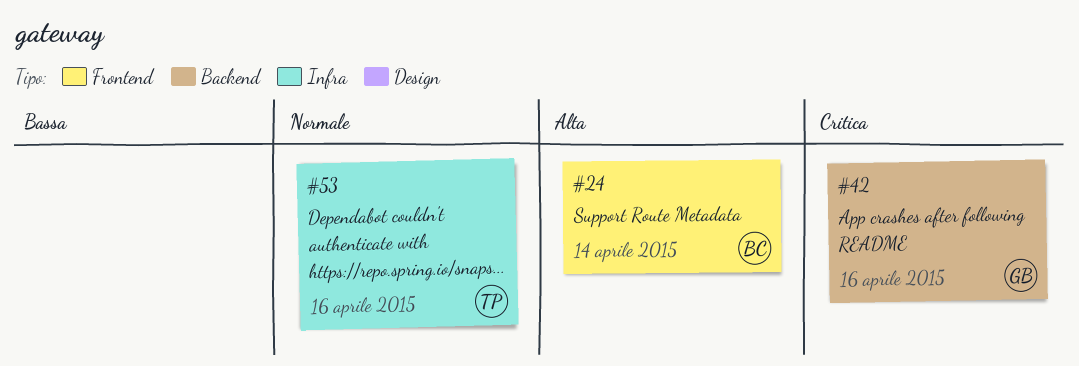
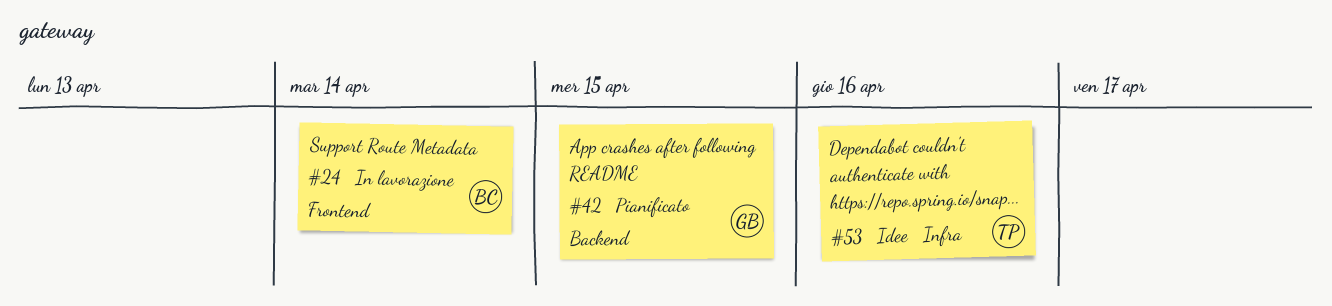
#42, due: Apr 16 -> Apr 15

